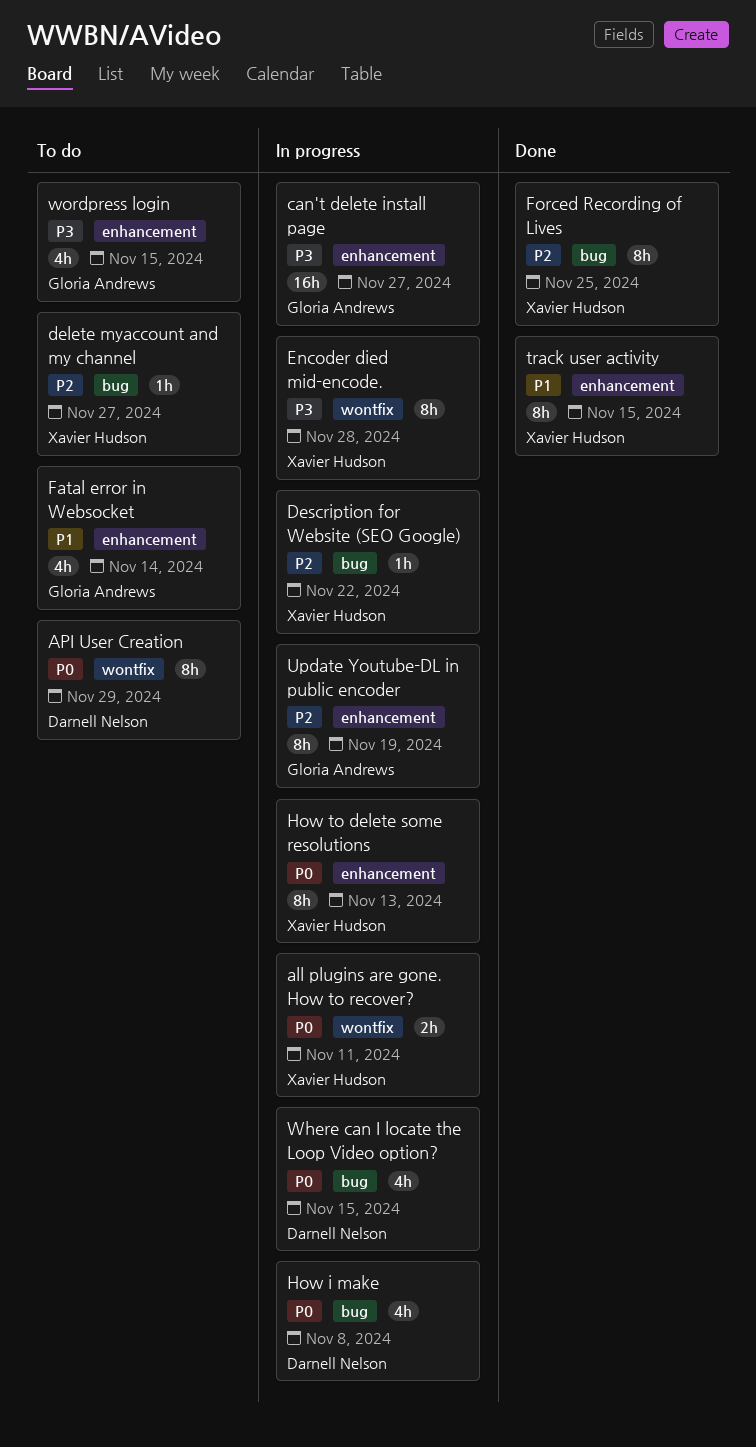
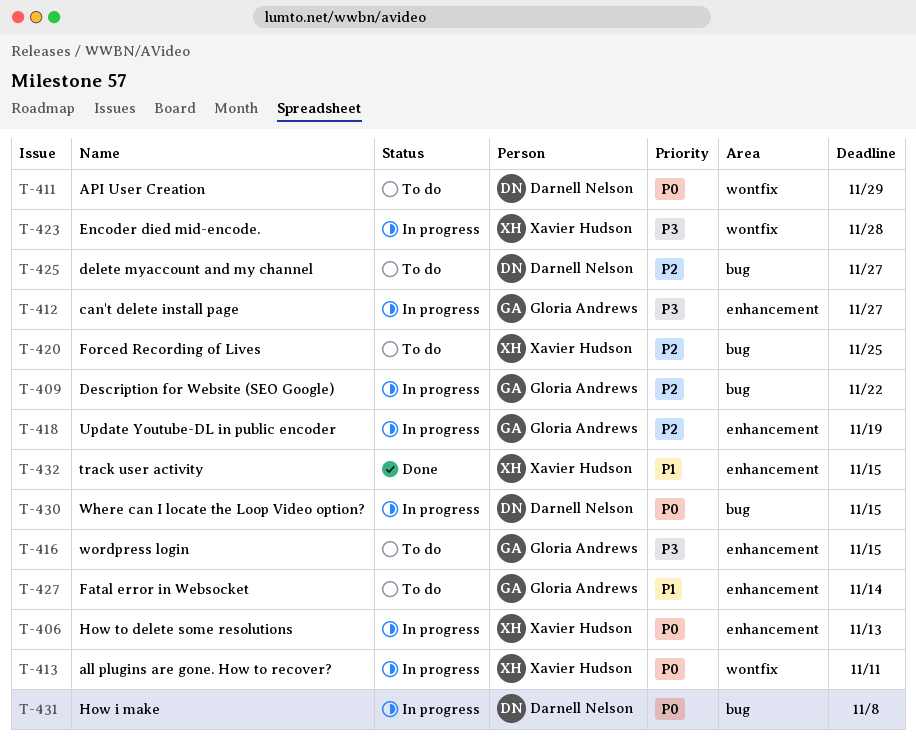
delete myaccount and my channel, owner: Xavier Hudson -> Darnell Nelson
Description for Website (SEO Google), owner: Xavier Hudson -> Gloria Andrews
Forced Recording of Lives, status: Done -> To do

